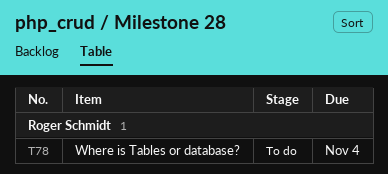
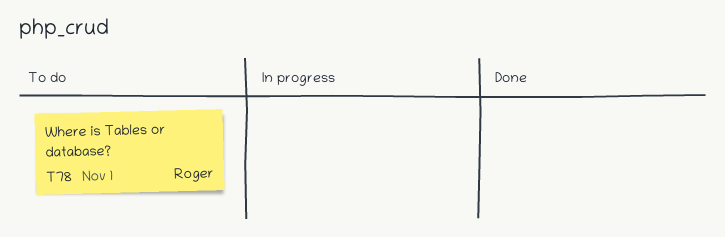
T78, due: Nov 4 -> Nov 1

